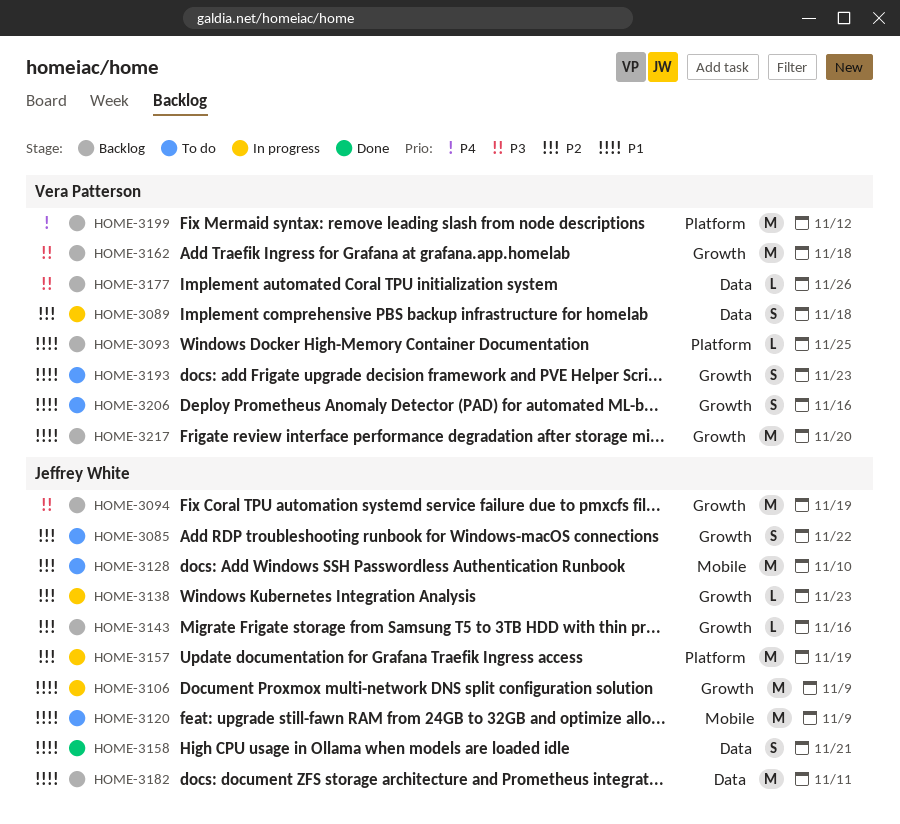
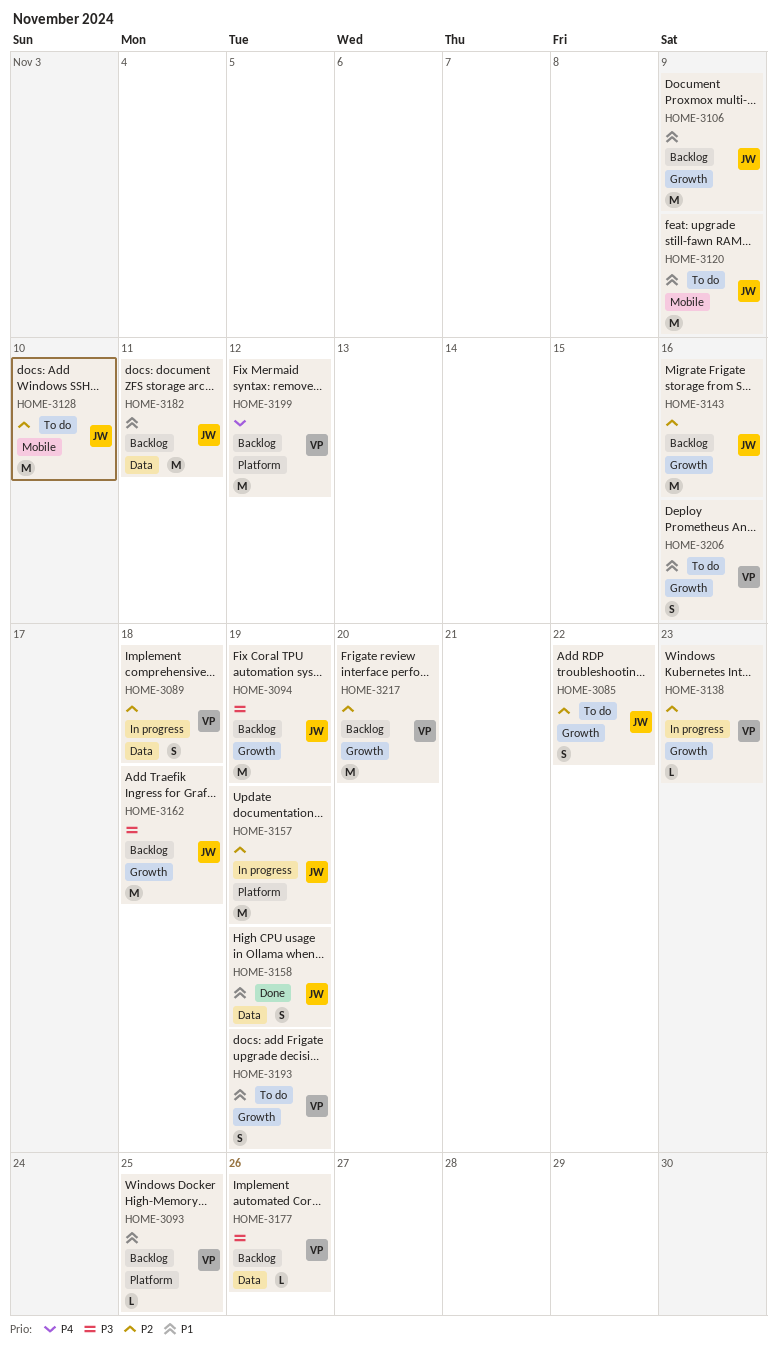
HOME-3106, status: In progress -> Backlog
HOME-3138, owner: Jeffrey White -> Vera Patterson
HOME-3143, estimate: L -> M
HOME-3158, due: Nov 21 -> Nov 19
HOME-3162, owner: Vera Patterson -> Jeffrey White
HOME-3193, due: Nov 23 -> Nov 19
HOME-3217, priority: P1 -> P2

